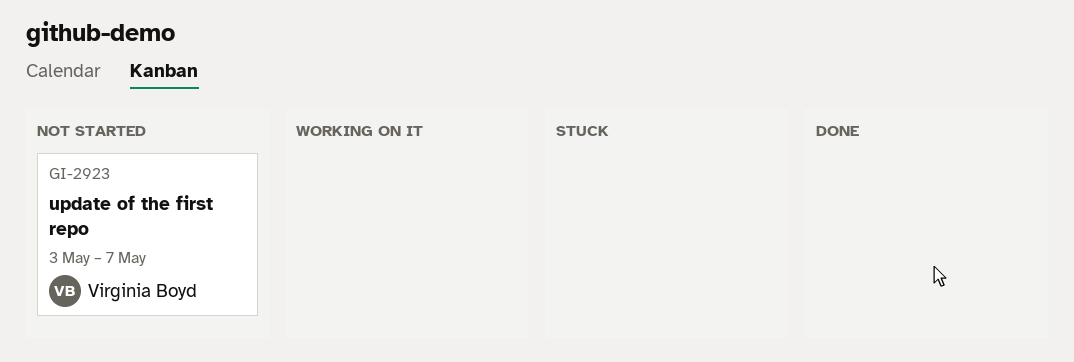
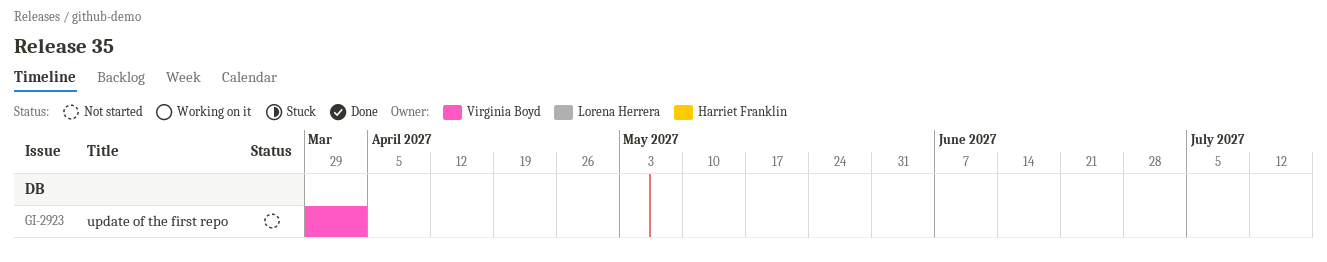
GI-2923, start: May 3 -> Mar 29
GI-2923, due: May 7 -> Apr 2

